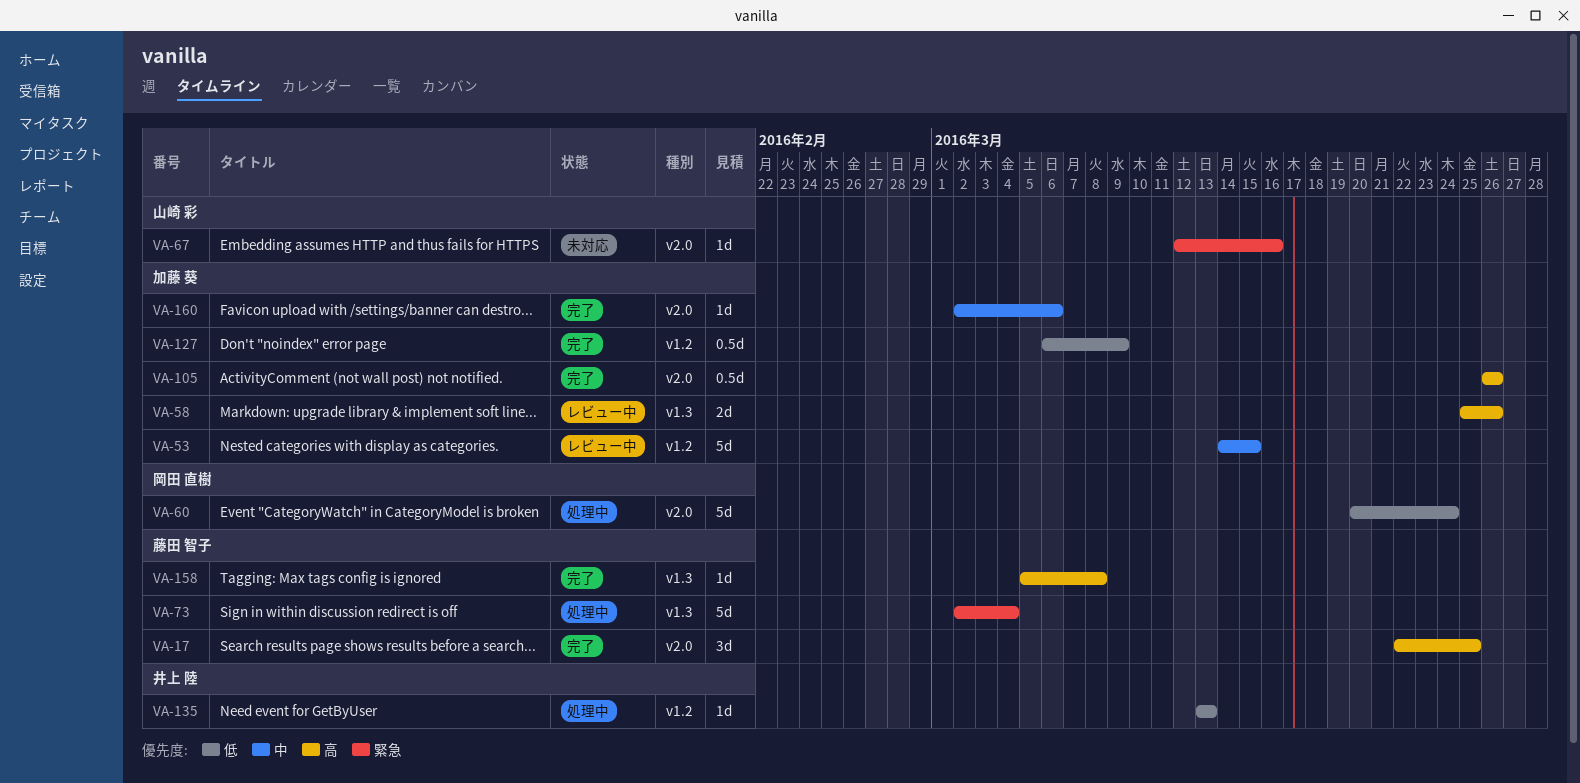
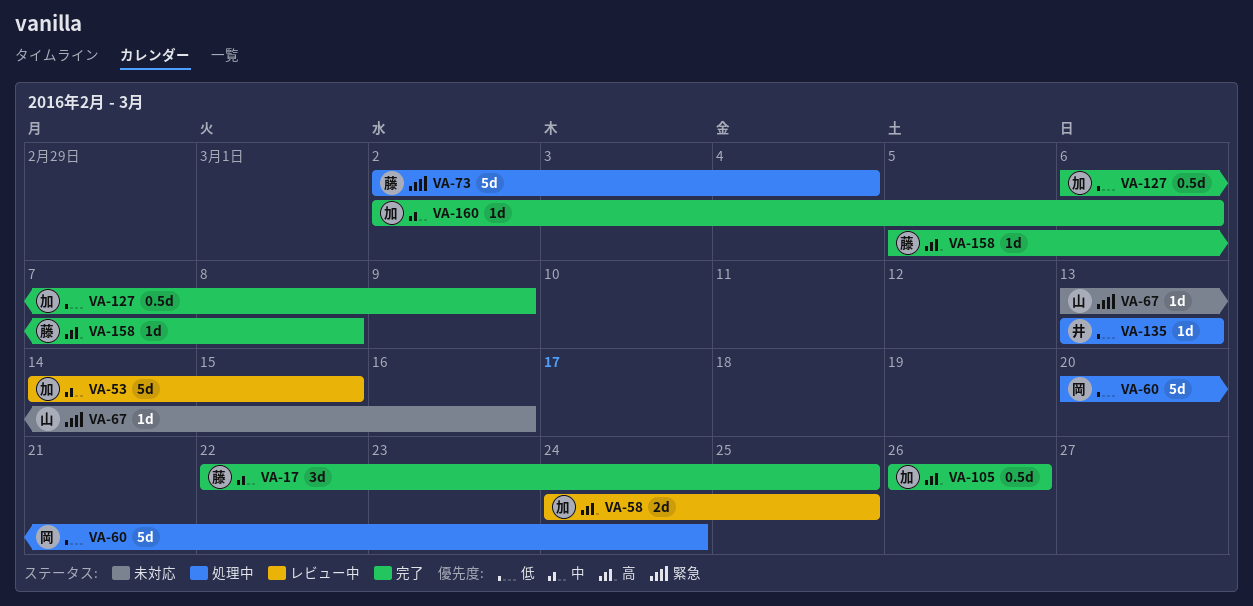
VA-17, priority: 高 -> 中
VA-58, start: Mar 25 -> Mar 24
VA-58, due: Mar 26 -> Mar 25
VA-67, start: Mar 12 -> Mar 13

